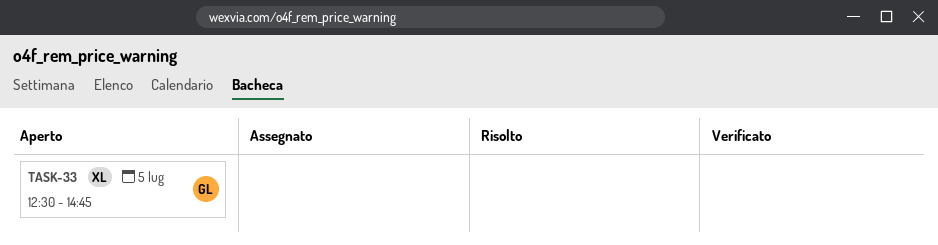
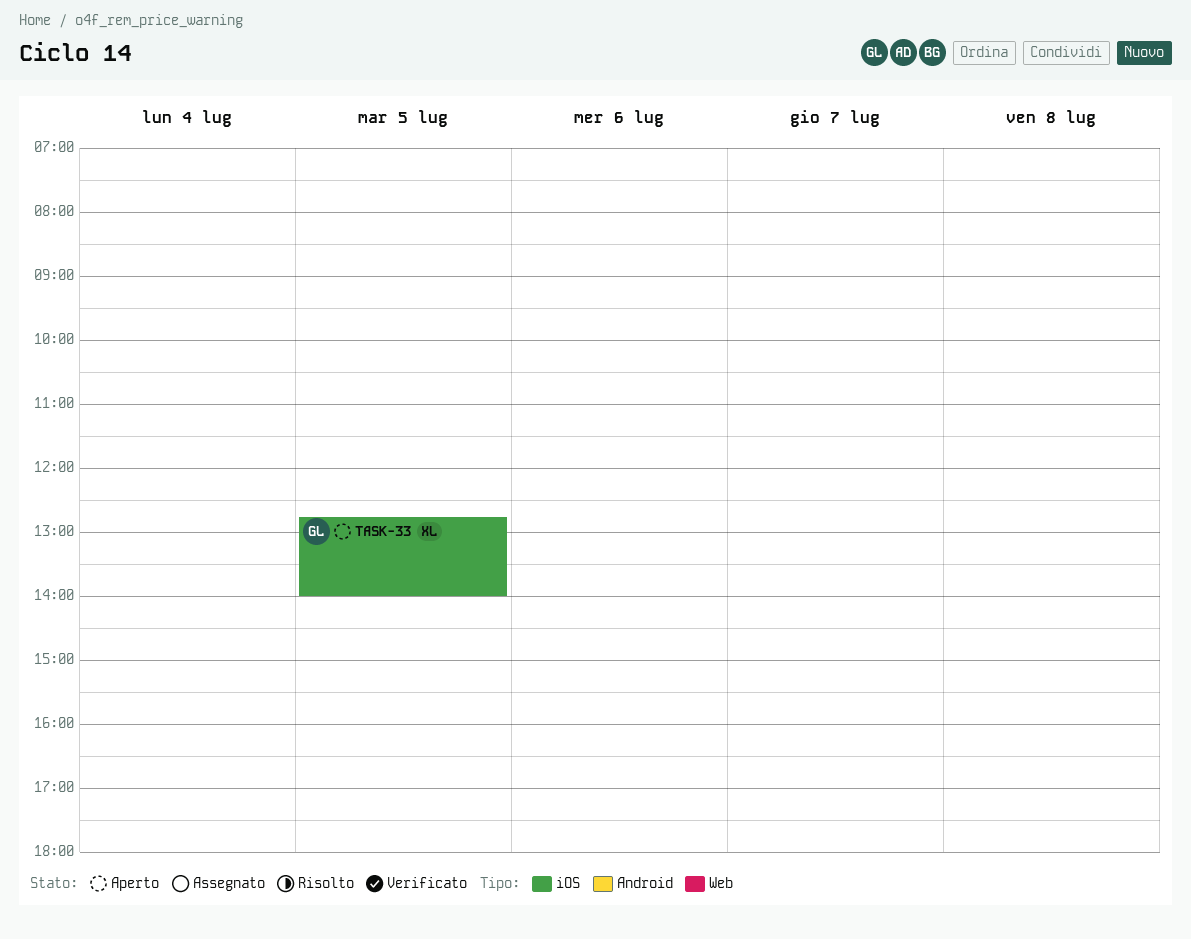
TASK-33, begins: 12:30 -> 12:45
TASK-33, ends: 14:45 -> 14:00

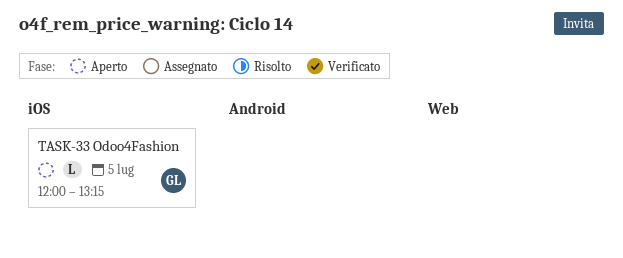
TASK-33, estimate: XL -> L
TASK-33, begins: 12:45 -> 12:00
TASK-33, ends: 14:00 -> 13:15

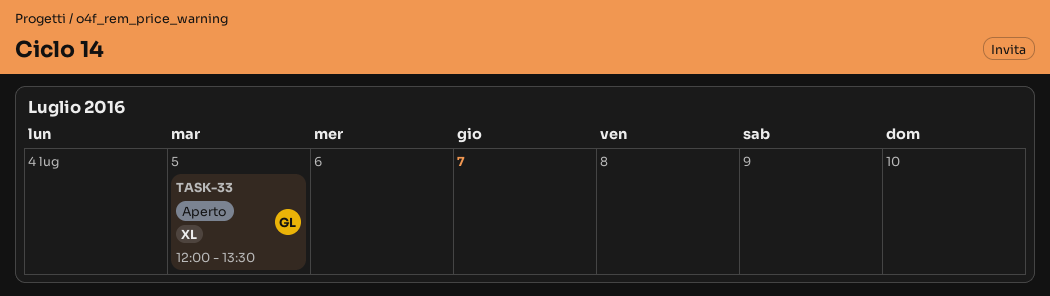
TASK-33, estimate: L -> XL
TASK-33, ends: 13:15 -> 13:30

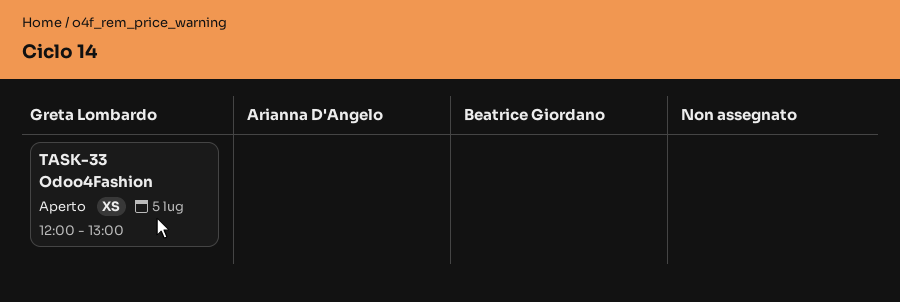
TASK-33, estimate: XL -> XS
TASK-33, ends: 13:30 -> 13:00

